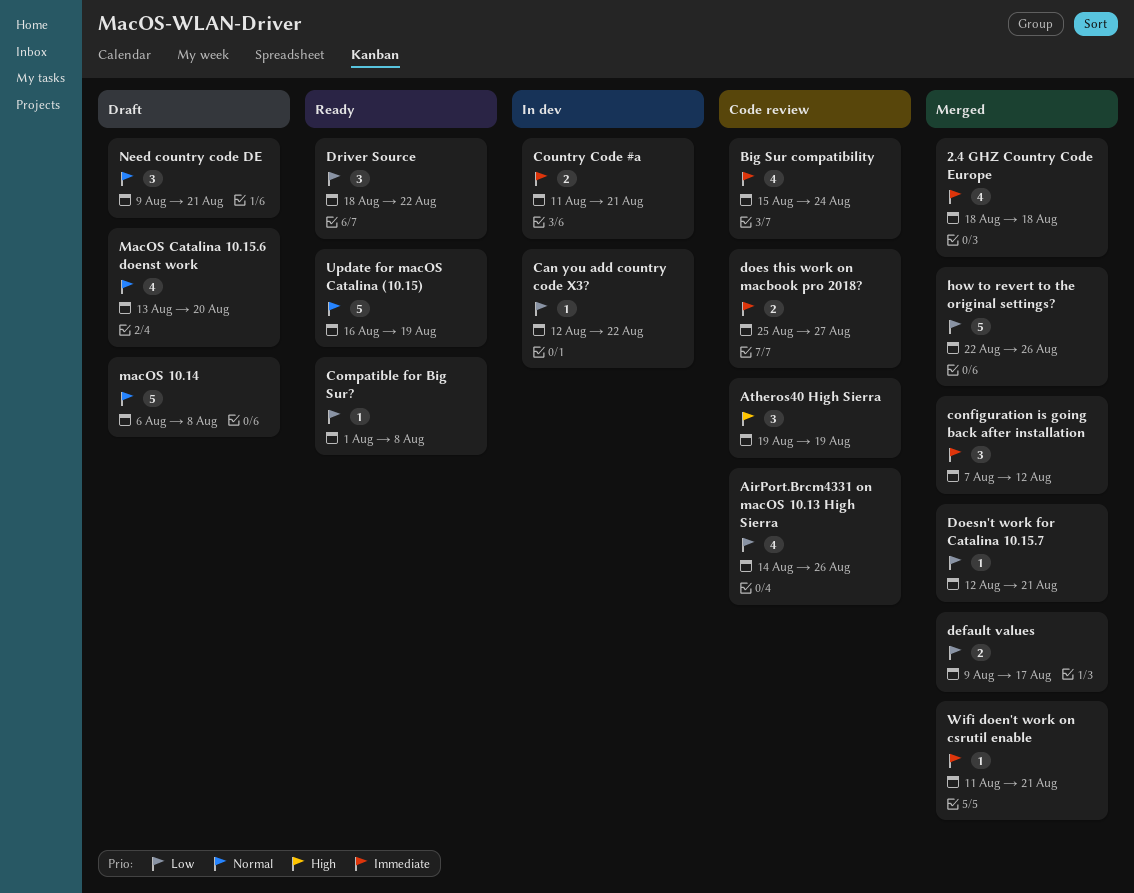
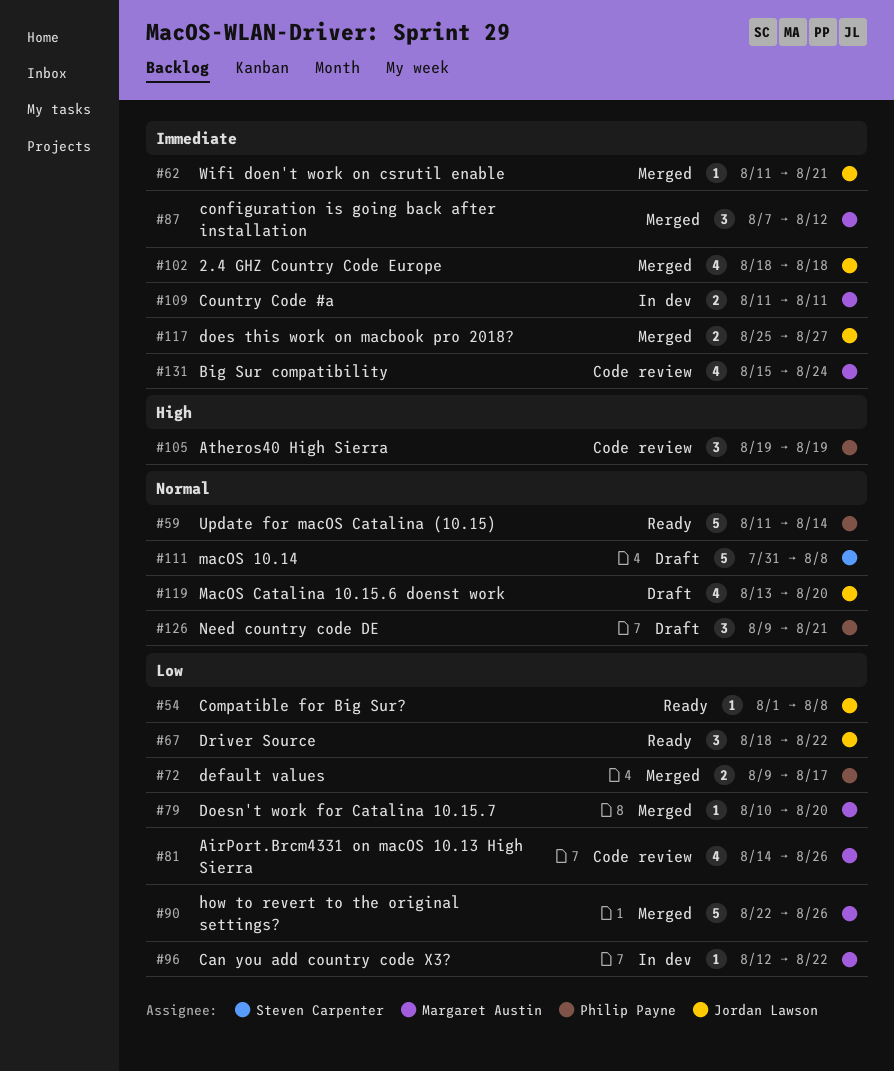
Country Code #a, due: Aug 21 -> Aug 11
does this work on macbook pro 2018?, status: Code review -> Merged
Doesn't work for Catalina 10.15.7, start: Aug 12 -> Aug 10
Doesn't work for Catalina 10.15.7, due: Aug 21 -> Aug 20
macOS 10.14, start: Aug 6 -> Jul 31
Update for macOS Catalina (10.15), start: Aug 16 -> Aug 11
Update for macOS Catalina (10.15), due: Aug 19 -> Aug 14

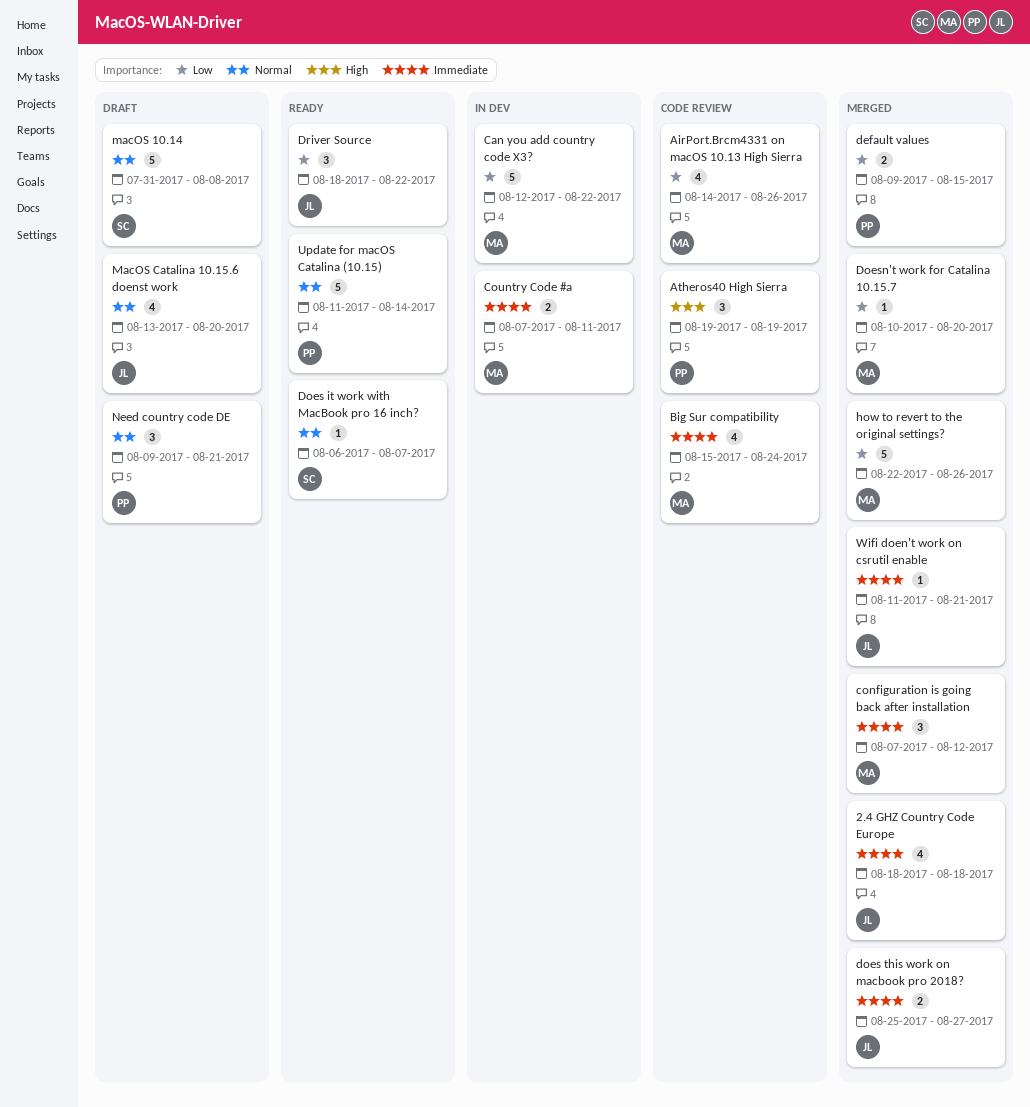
Can you add country code X3?, estimate: 1 -> 5
Compatible for Big Sur?: present -> none
Country Code #a, start: Aug 11 -> Aug 7
default values, due: Aug 17 -> Aug 15
Does it work with MacBook pro 16 inch?: none -> present

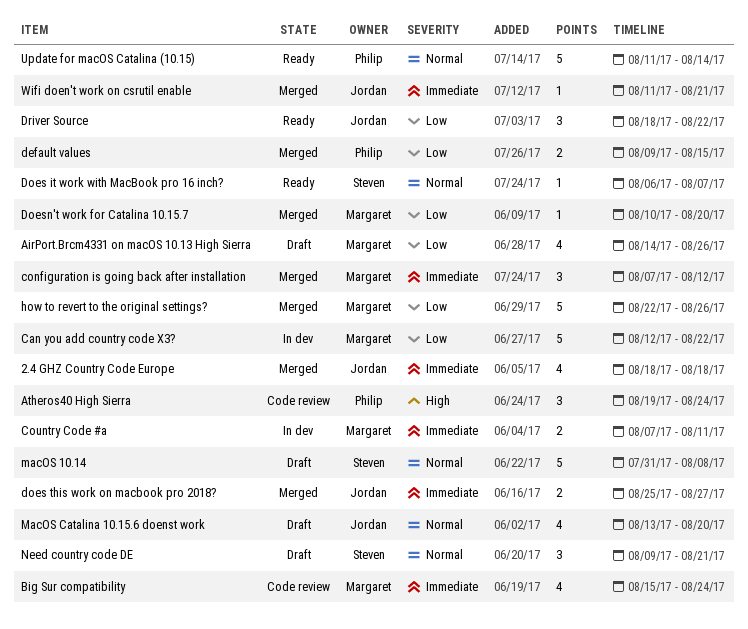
AirPort.Brcm4331 on macOS 10.13 High Sierra, status: Code review -> Draft
Atheros40 High Sierra, due: Aug 19 -> Aug 24
Need country code DE, owner: Philip -> Steven

